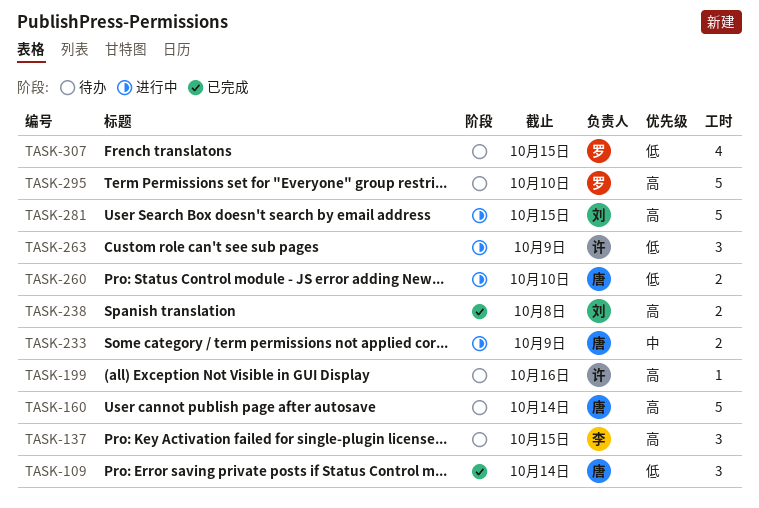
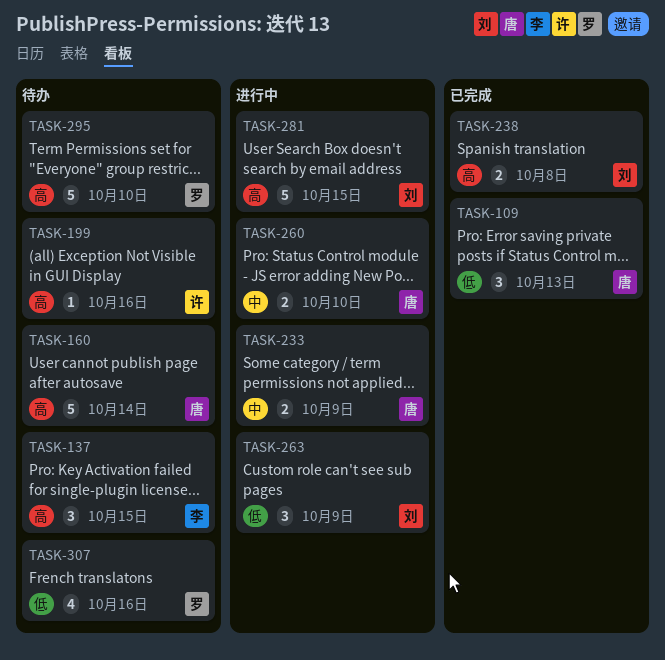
TASK-109, due: Oct 14 -> Oct 13
TASK-260, priority: 低 -> 中
TASK-263, owner: 许 -> 刘
TASK-307, due: Oct 15 -> Oct 16

